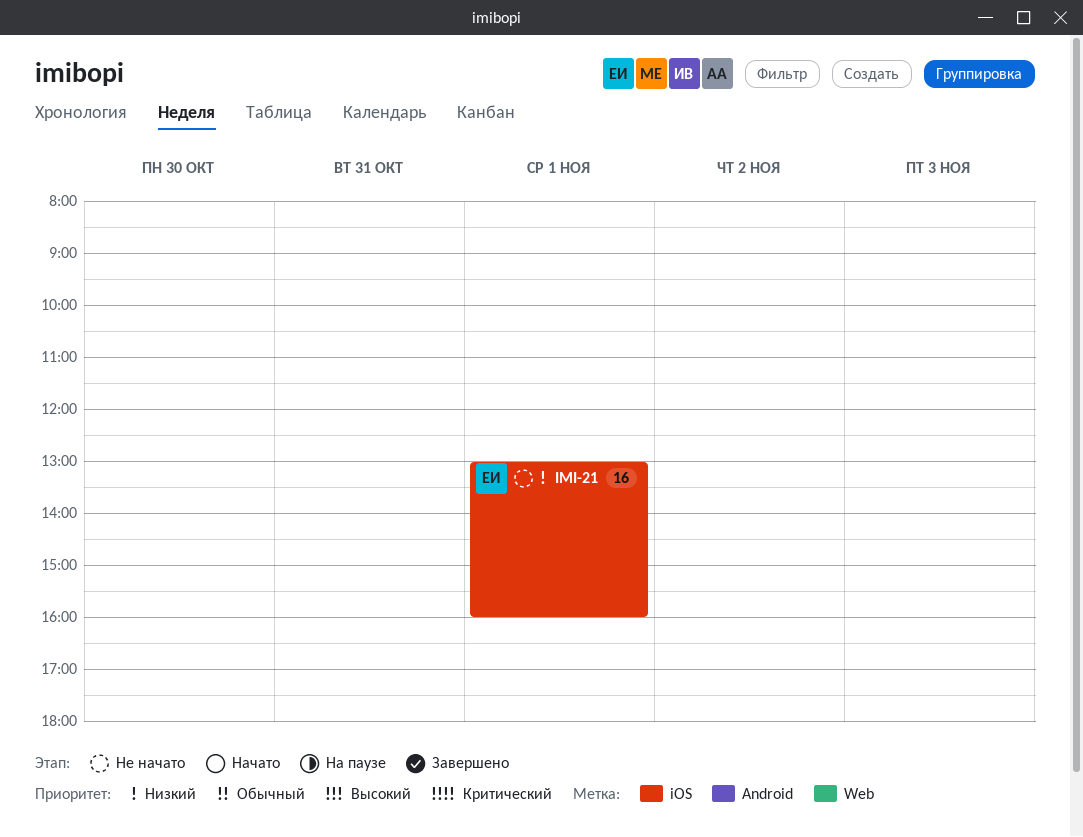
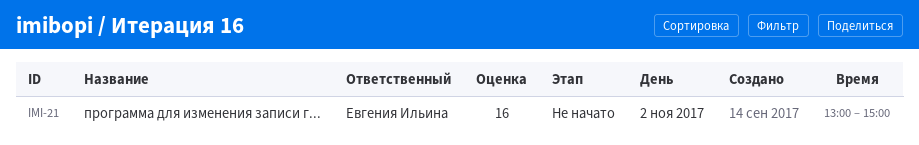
IMI-21, day: Nov 1 -> Nov 2
IMI-21, ends: 16:00 -> 15:00

